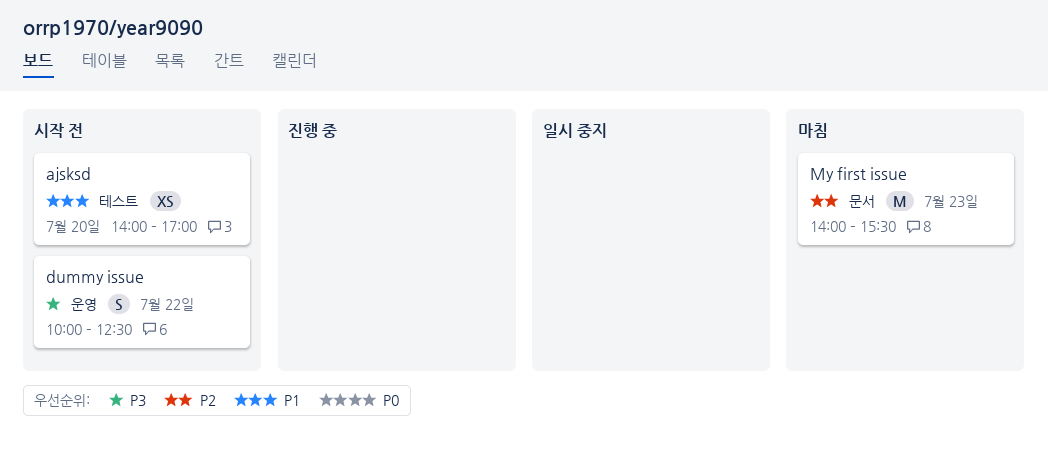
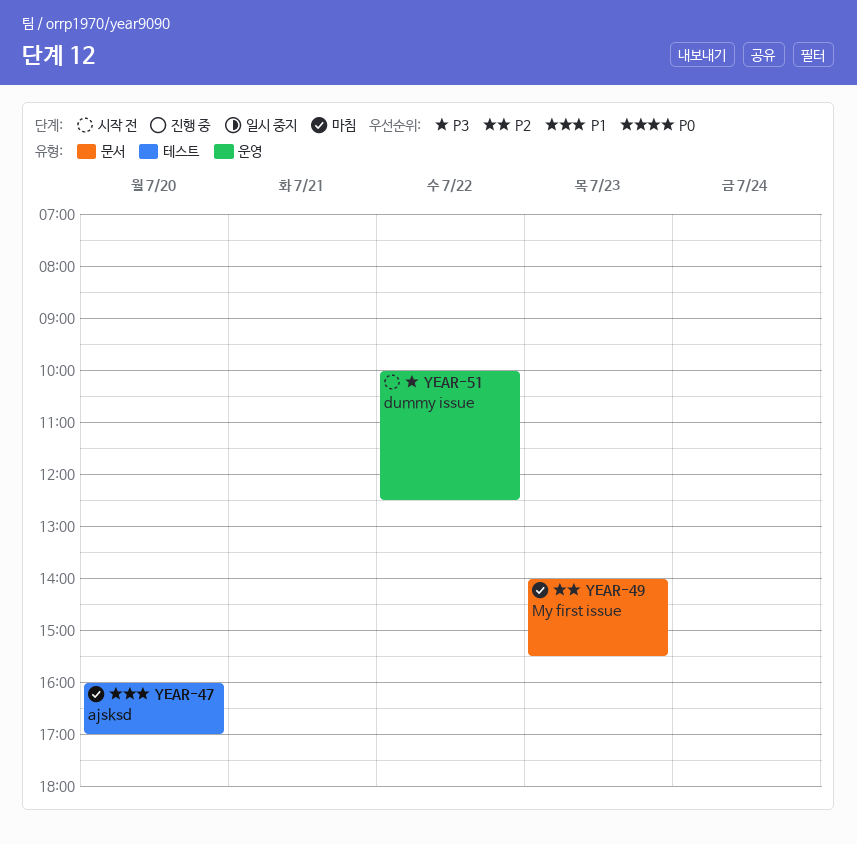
ajsksd, status: 시작 전 -> 마침
ajsksd, begins: 14:00 -> 16:00

